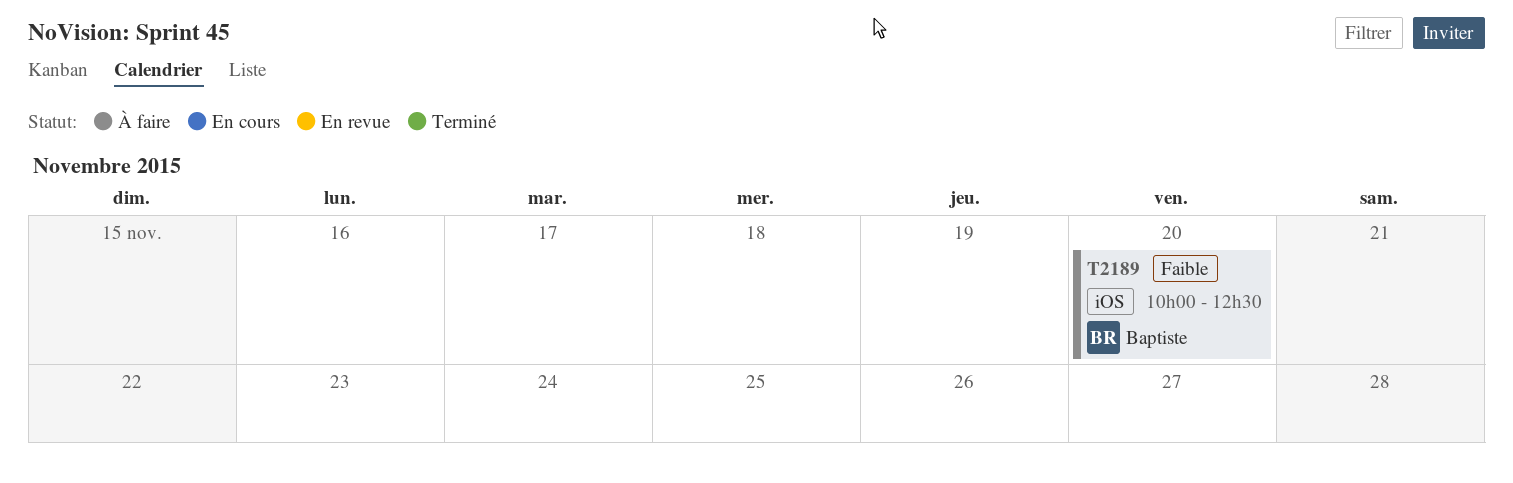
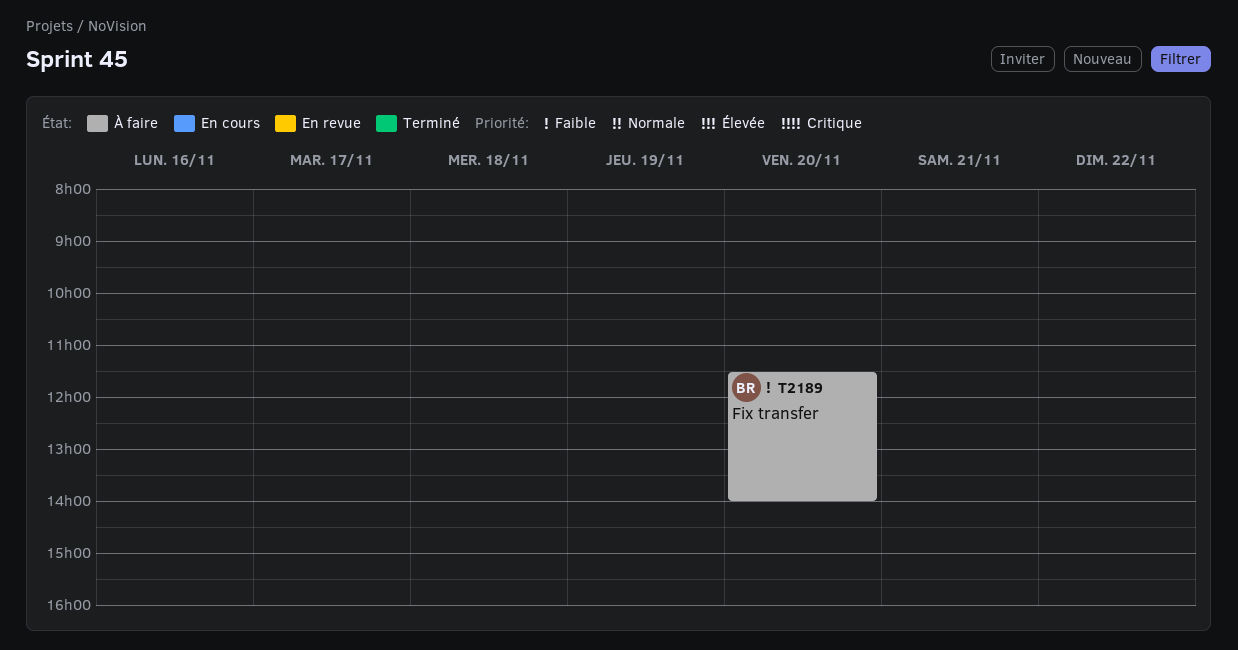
T2189, begins: 10:00 -> 11:30
T2189, ends: 12:30 -> 14:00

